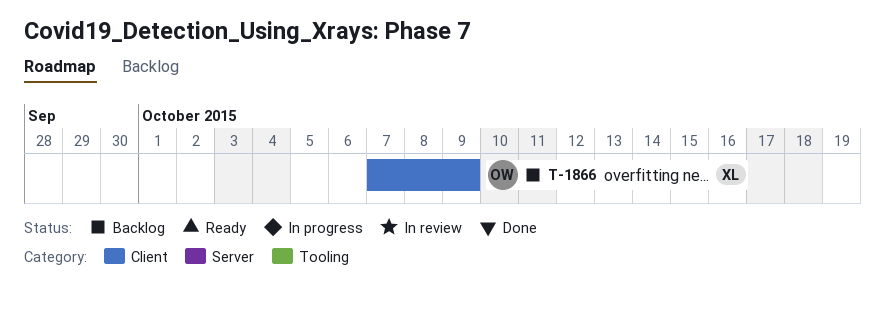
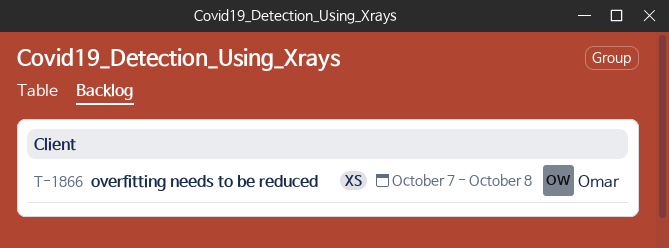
T-1866, estimate: XL -> XS
T-1866, due: Oct 9 -> Oct 8

